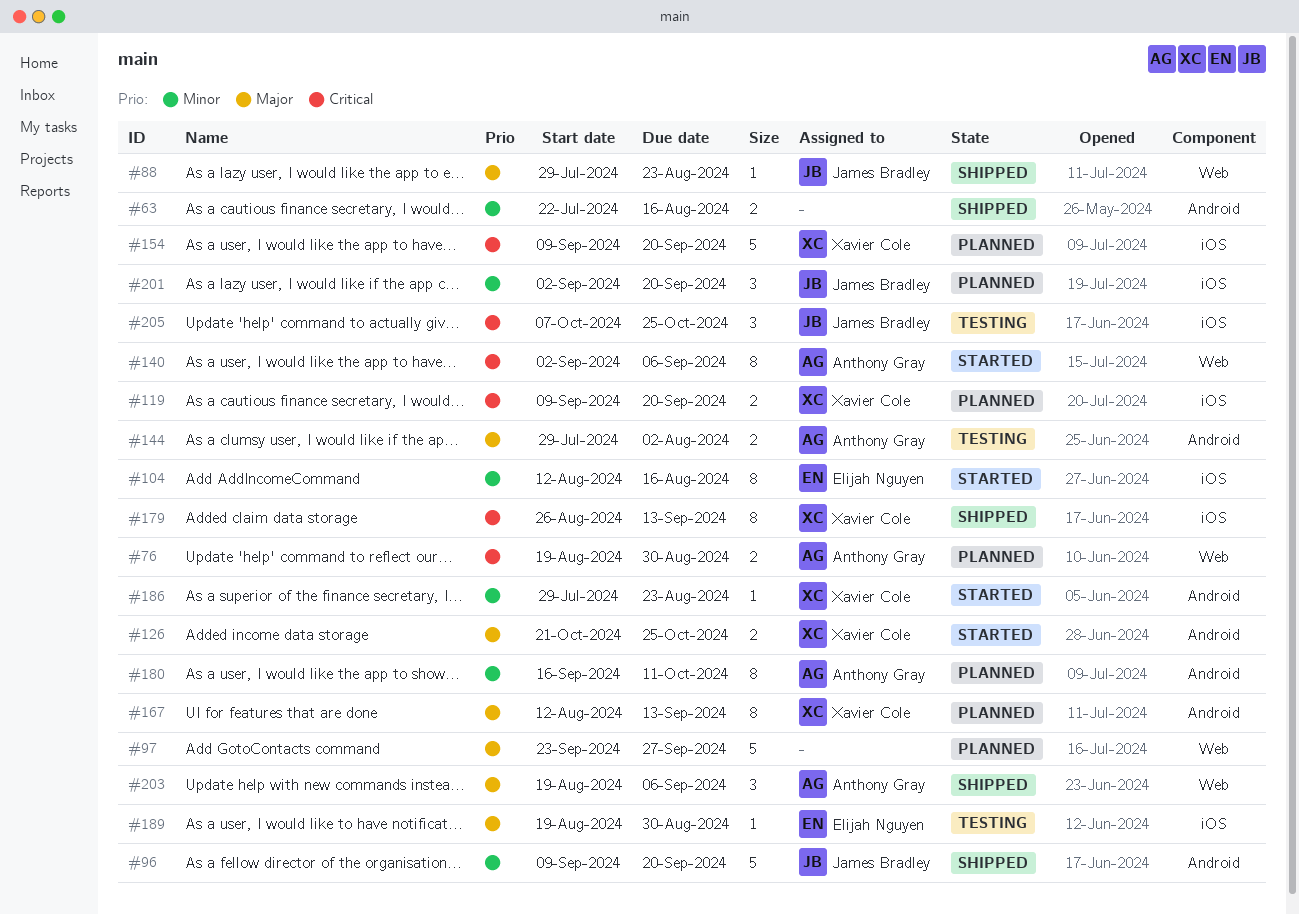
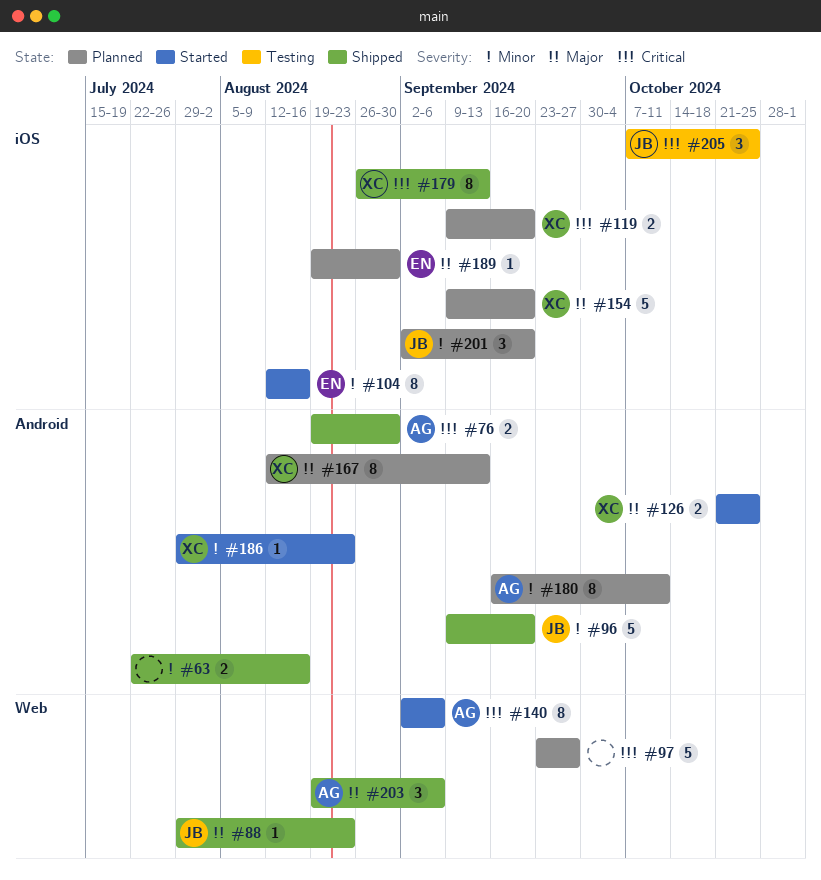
#76, status: Planned -> Shipped
#76, label: Web -> Android
#97, priority: Major -> Critical
#144: present -> none
#154, priority: Critical -> Major
#189, status: Testing -> Planned

